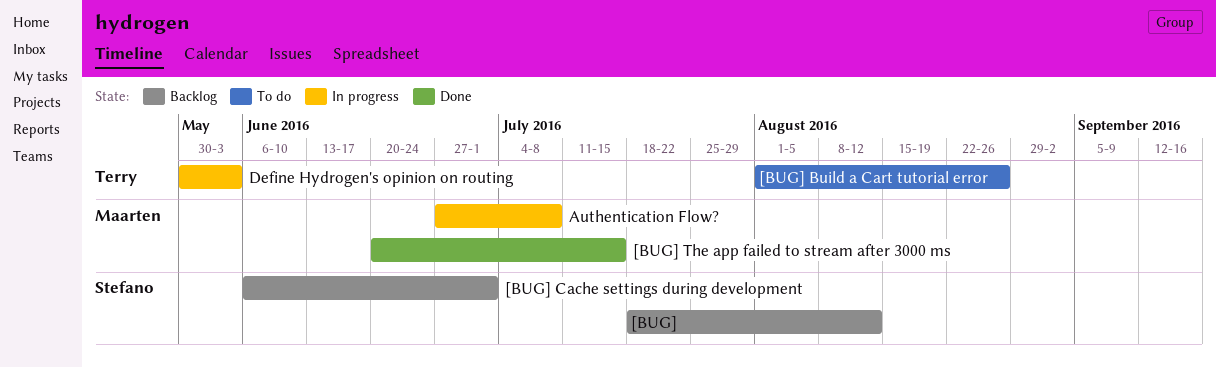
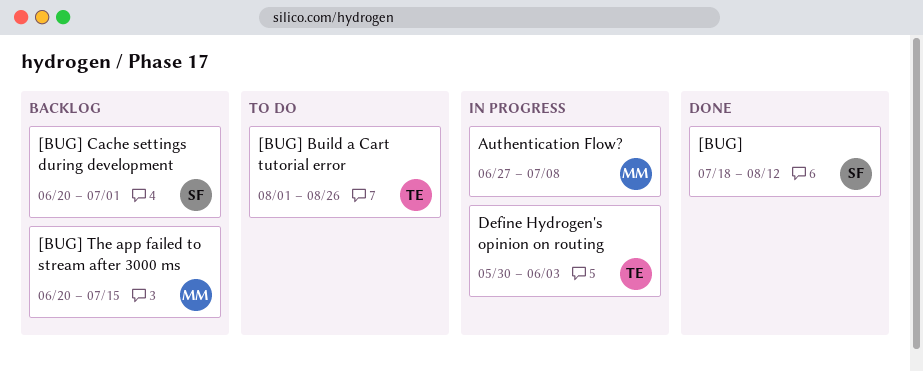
[BUG], status: Backlog -> Done
[BUG] Cache settings during development, start: Jun 6 -> Jun 20
[BUG] The app failed to stream after 3000 ms, status: Done -> Backlog

